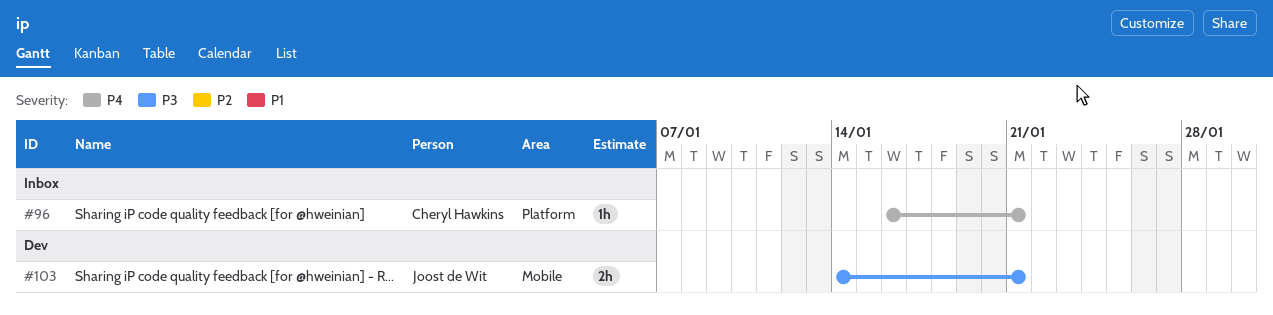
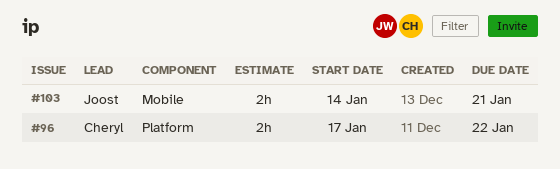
#96, estimate: 1h -> 2h
#96, start: Jan 16 -> Jan 17
#96, due: Jan 21 -> Jan 22

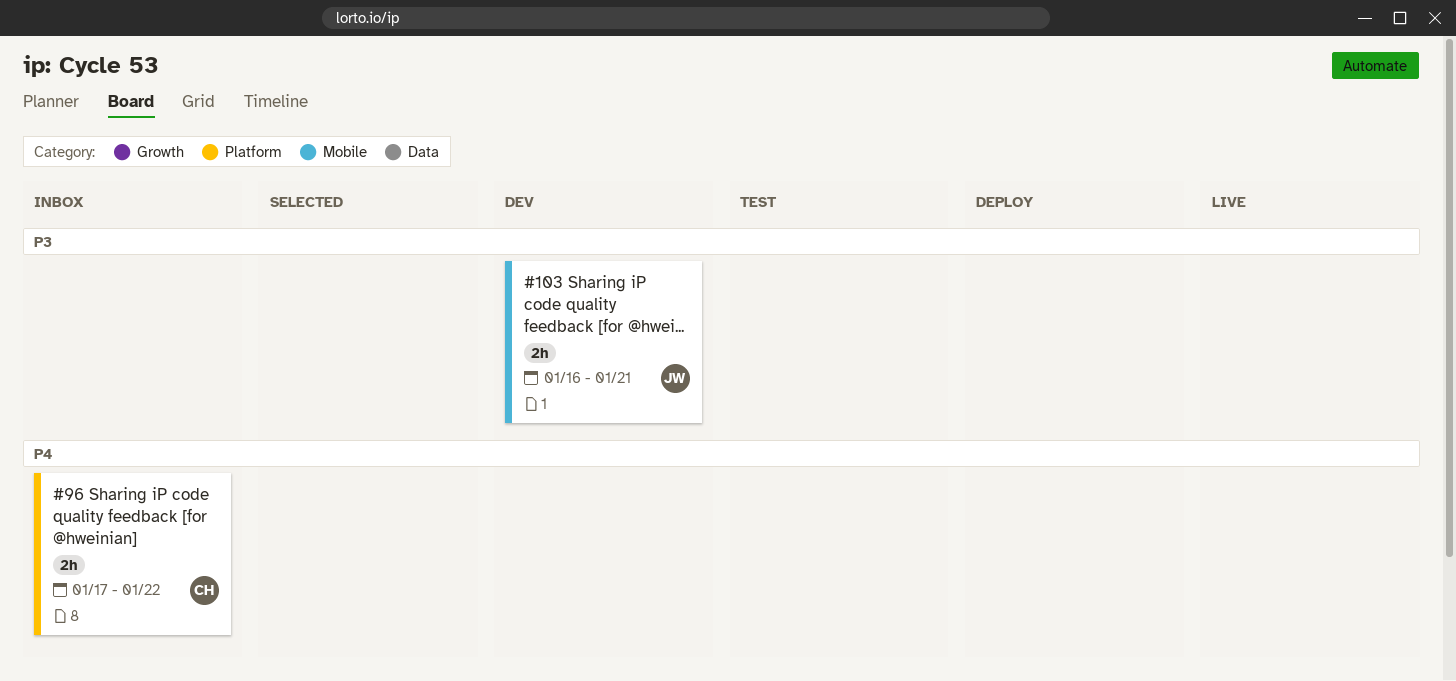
#103, start: Jan 14 -> Jan 16

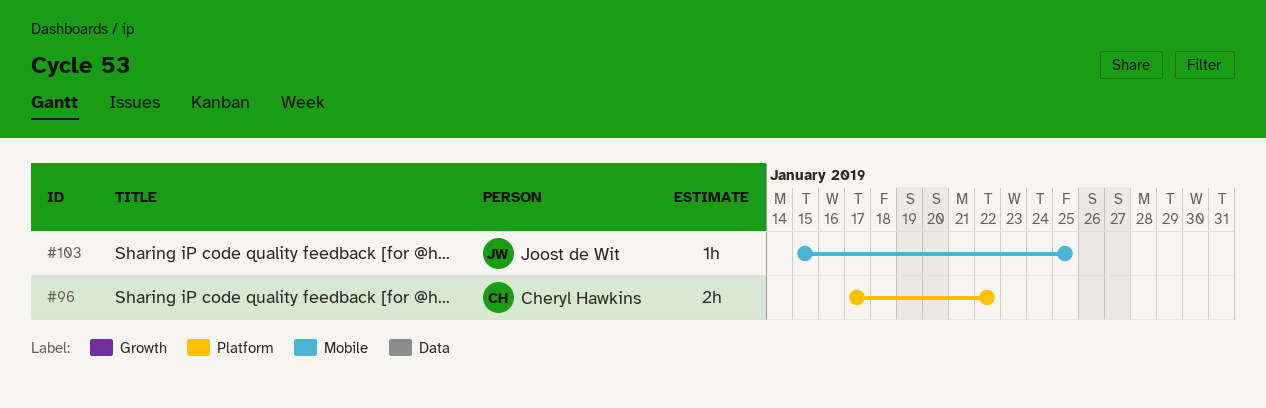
#103, estimate: 2h -> 1h
#103, start: Jan 16 -> Jan 15
#103, due: Jan 21 -> Jan 25

